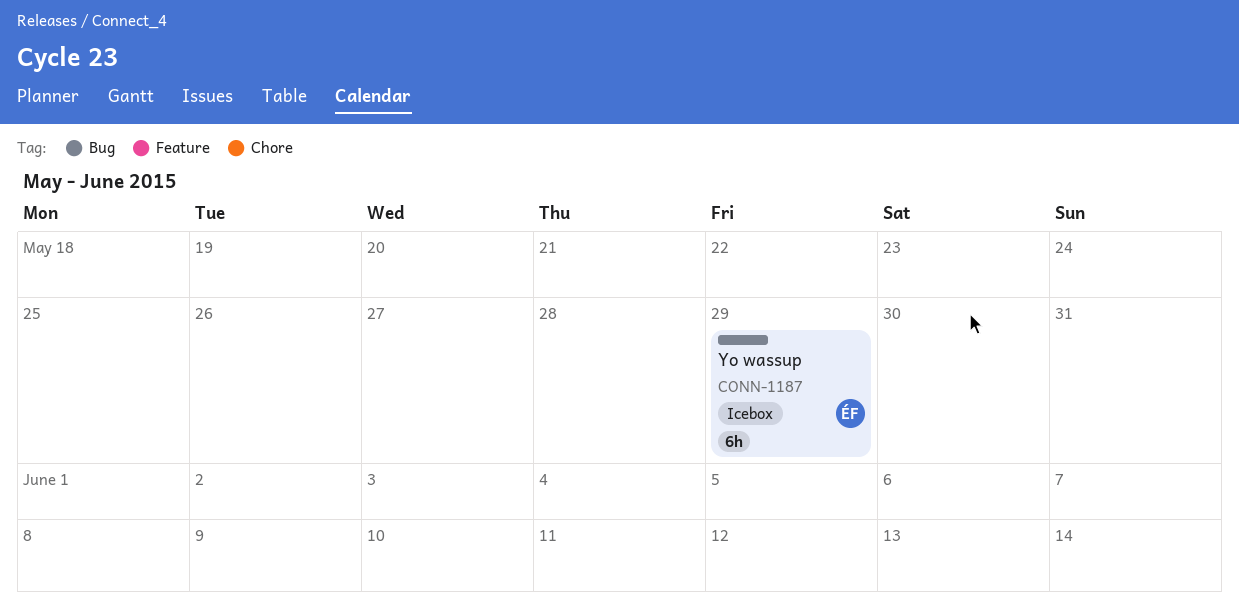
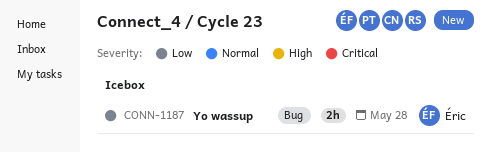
CONN-1187, estimate: 6h -> 2h
CONN-1187, due: May 29 -> May 28

